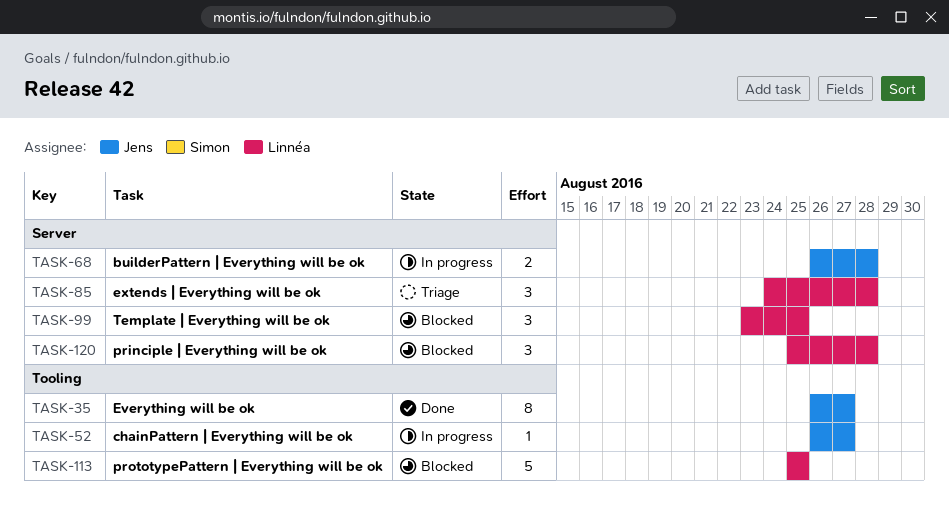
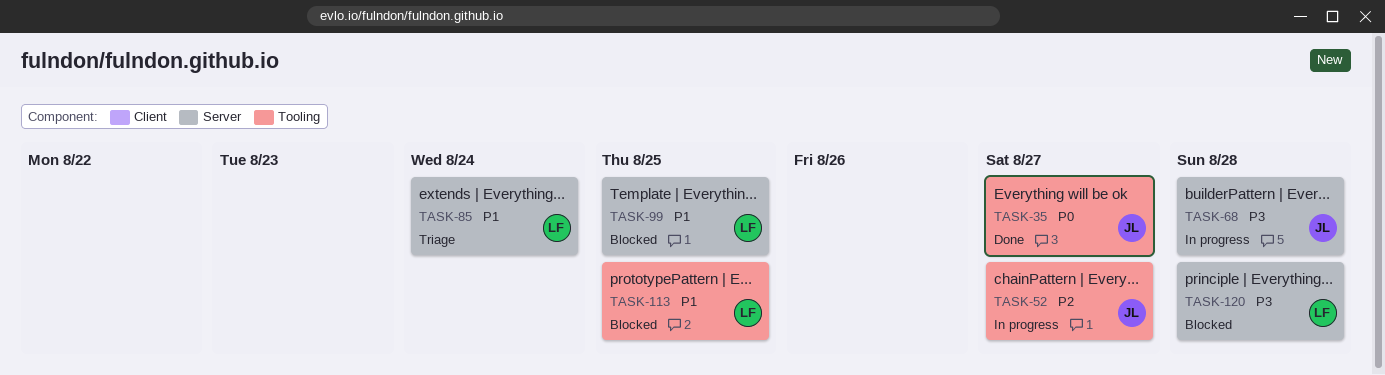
TASK-85, due: Aug 28 -> Aug 24

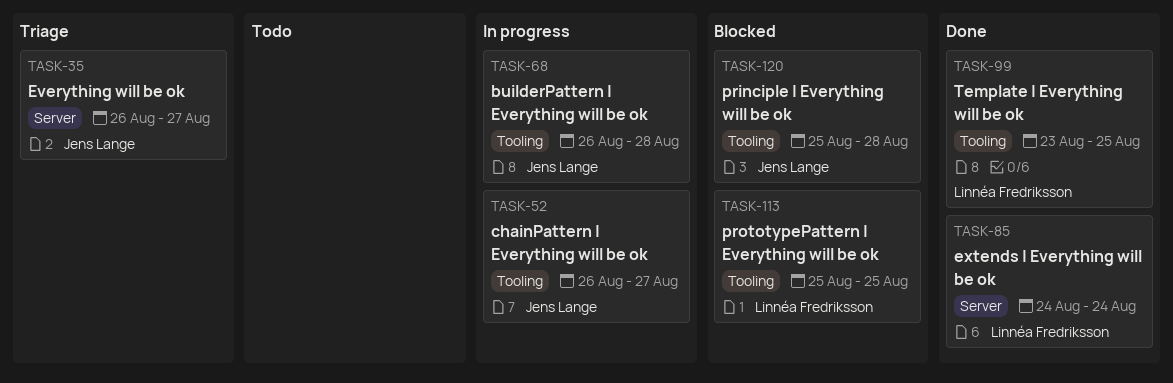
TASK-35, status: Done -> Triage
TASK-35, label: Tooling -> Server
TASK-68, label: Server -> Tooling
TASK-85, status: Triage -> Done
TASK-99, status: Blocked -> Done
TASK-99, label: Server -> Tooling
TASK-120, owner: Linnéa Fredriksson -> Jens Lange
TASK-120, label: Server -> Tooling

